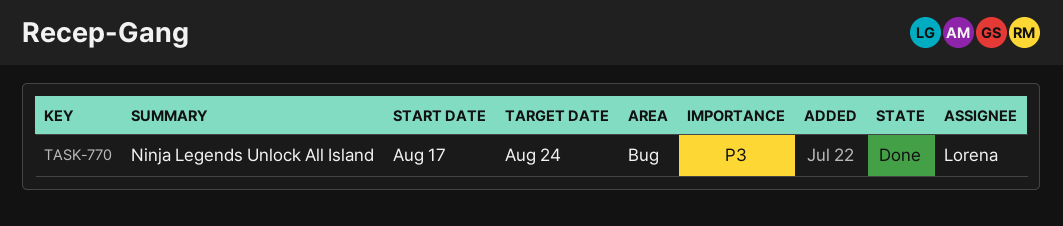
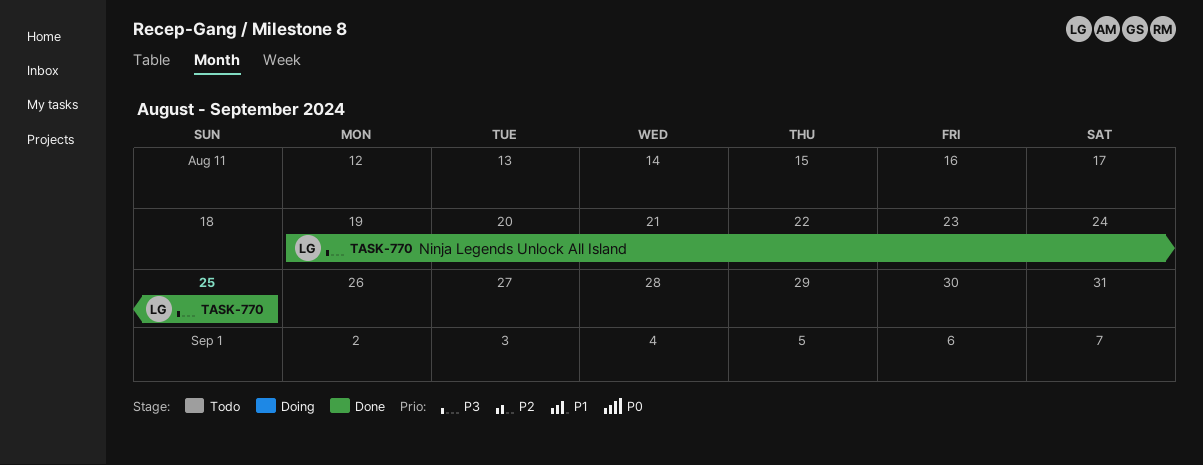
TASK-770, start: Aug 17 -> Aug 19
TASK-770, due: Aug 24 -> Aug 25

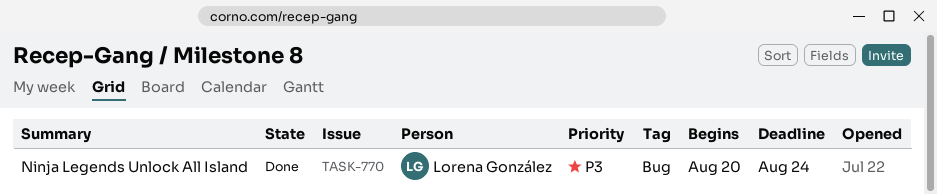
TASK-770, start: Aug 19 -> Aug 20
TASK-770, due: Aug 25 -> Aug 24

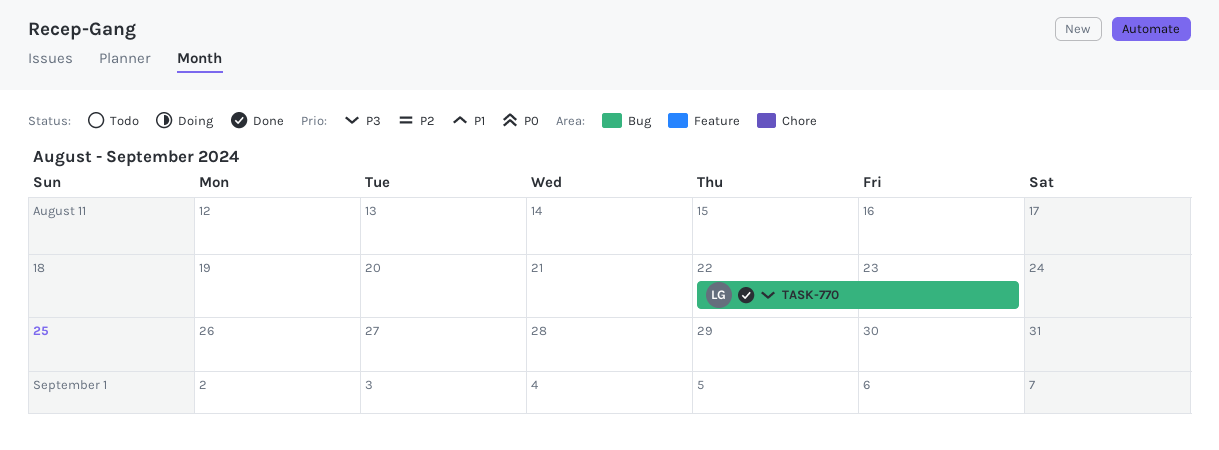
TASK-770, start: Aug 20 -> Aug 22
TASK-770, due: Aug 24 -> Aug 23

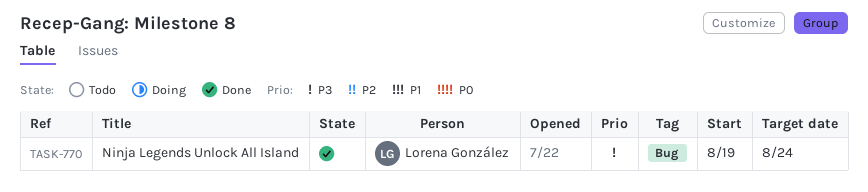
TASK-770, start: Aug 22 -> Aug 19
TASK-770, due: Aug 23 -> Aug 24

